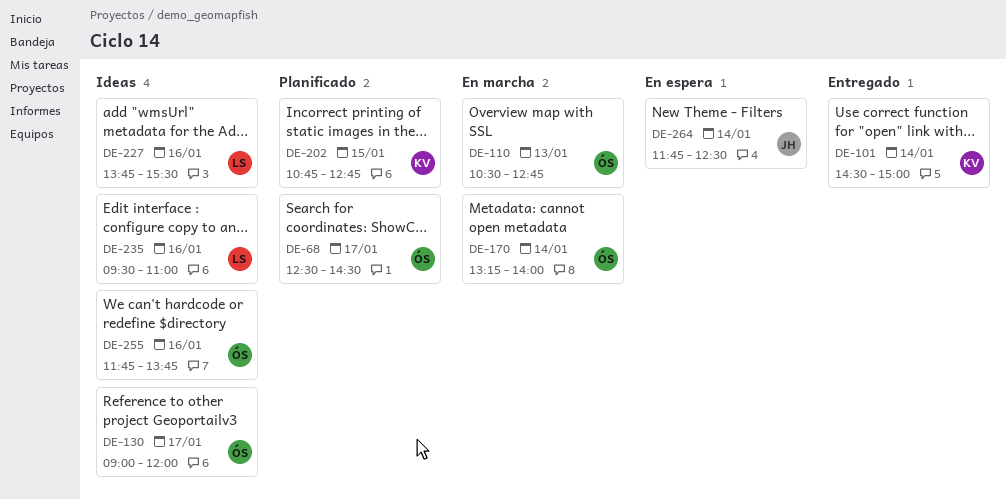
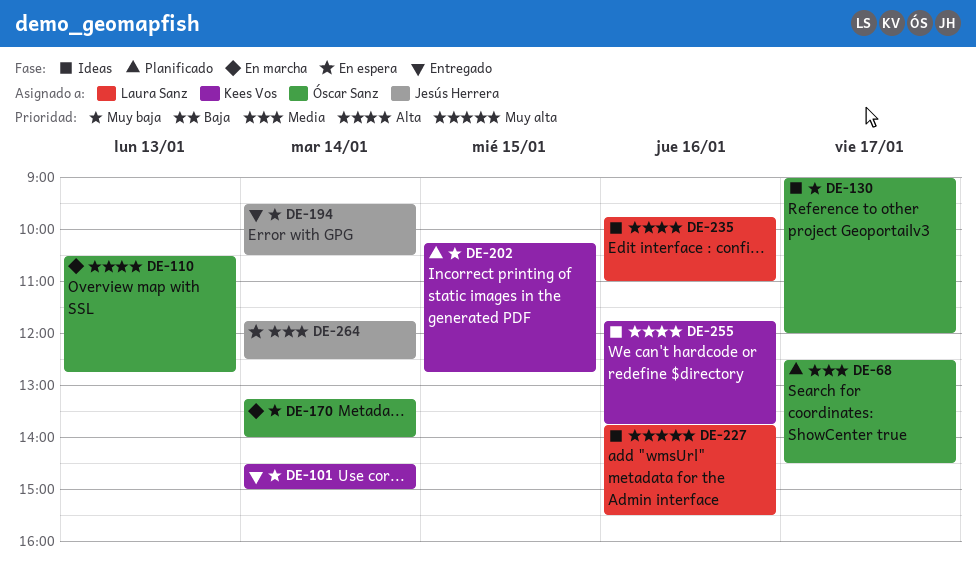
DE-194: none -> present
DE-202, begins: 10:45 -> 10:15
DE-235, begins: 09:30 -> 09:45
DE-255, owner: Óscar Sanz -> Kees Vos

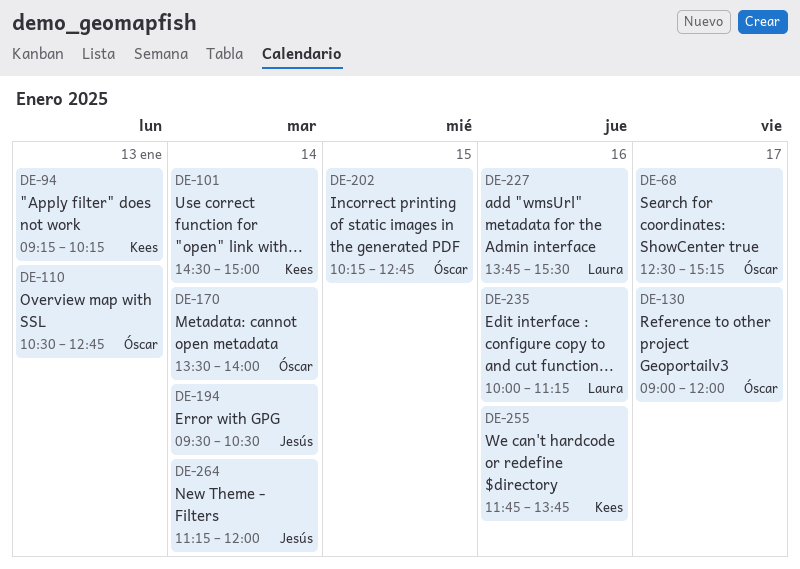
DE-68, ends: 14:30 -> 15:15
DE-94: none -> present
DE-170, begins: 13:15 -> 13:30
DE-202, owner: Kees Vos -> Óscar Sanz
DE-235, begins: 09:45 -> 10:00
DE-235, ends: 11:00 -> 11:15
DE-264, begins: 11:45 -> 11:15
DE-264, ends: 12:30 -> 12:00

